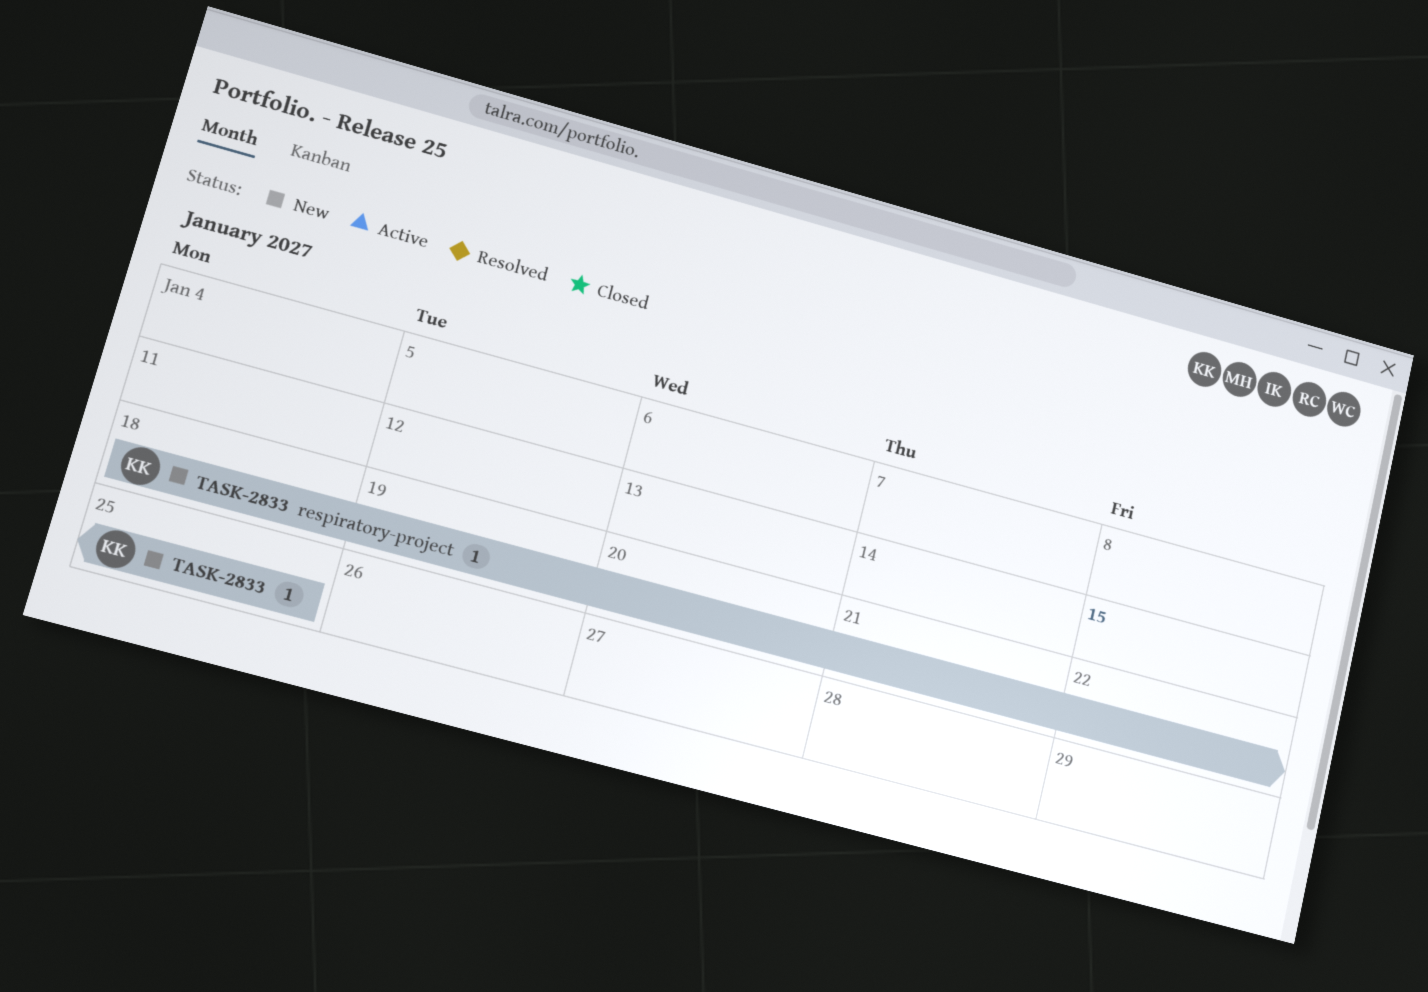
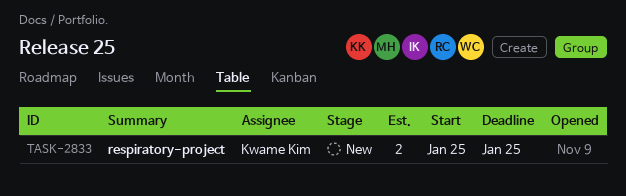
TASK-2833, estimate: 1 -> 2
TASK-2833, start: Jan 18 -> Jan 25

